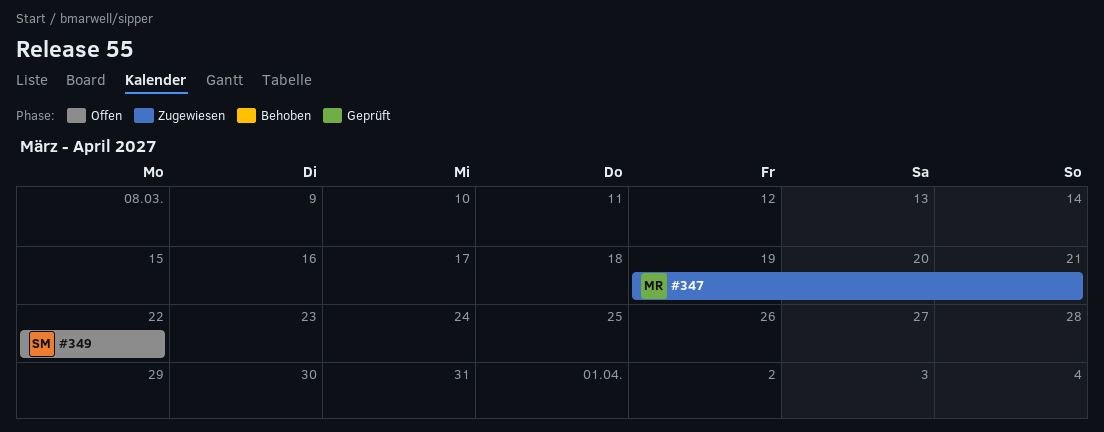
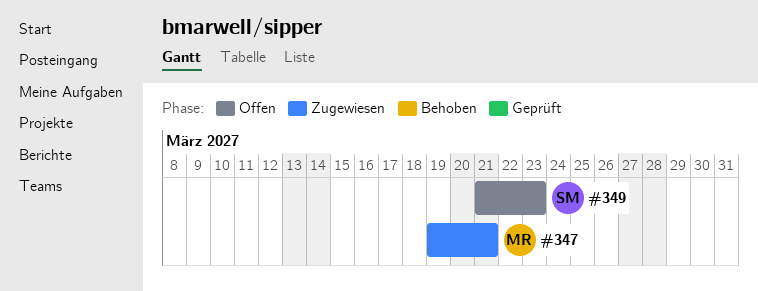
#349, start: Mar 22 -> Mar 21
#349, due: Mar 22 -> Mar 23

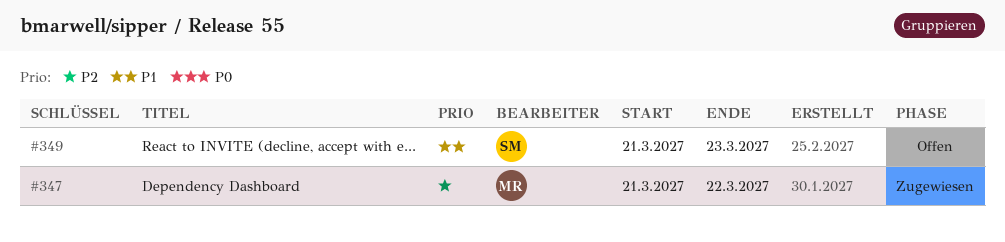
#347, start: Mar 19 -> Mar 21
#347, due: Mar 21 -> Mar 22

